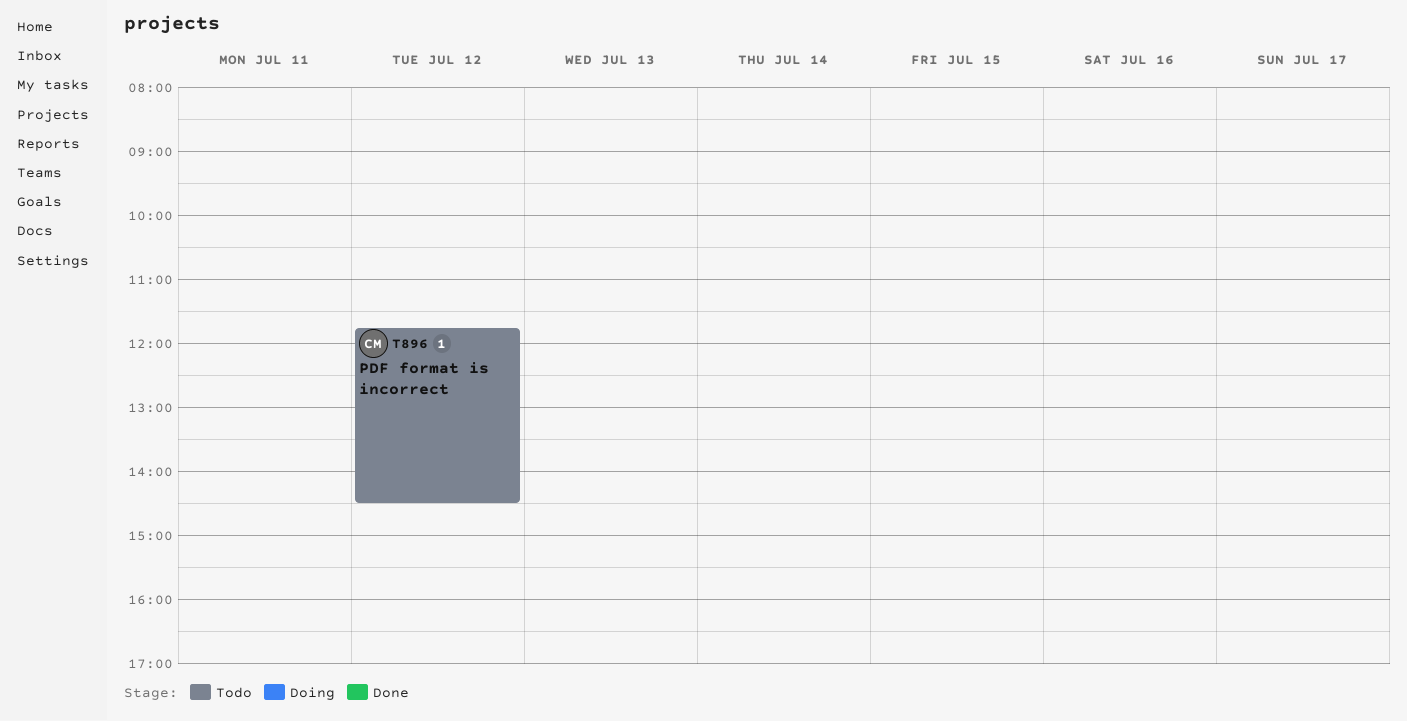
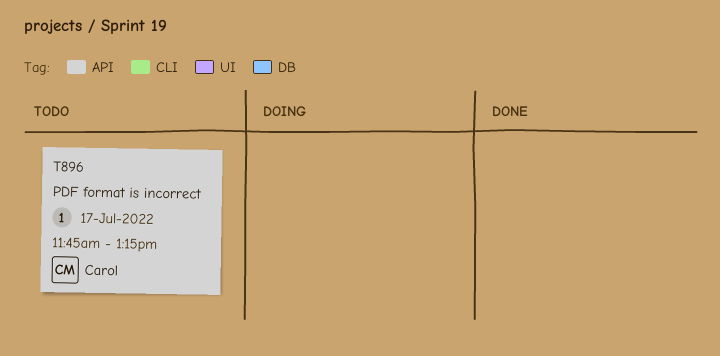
T896, day: Jul 12 -> Jul 17
T896, ends: 14:30 -> 13:15

